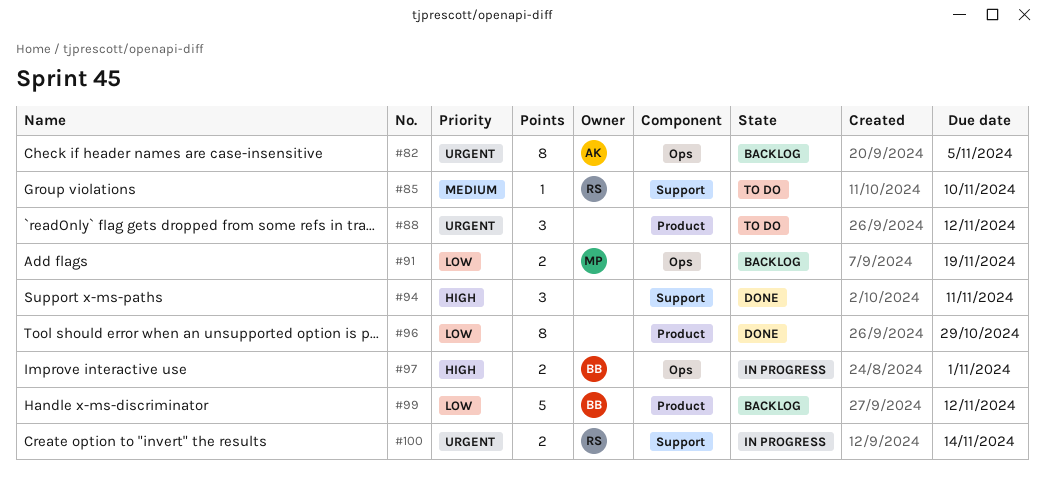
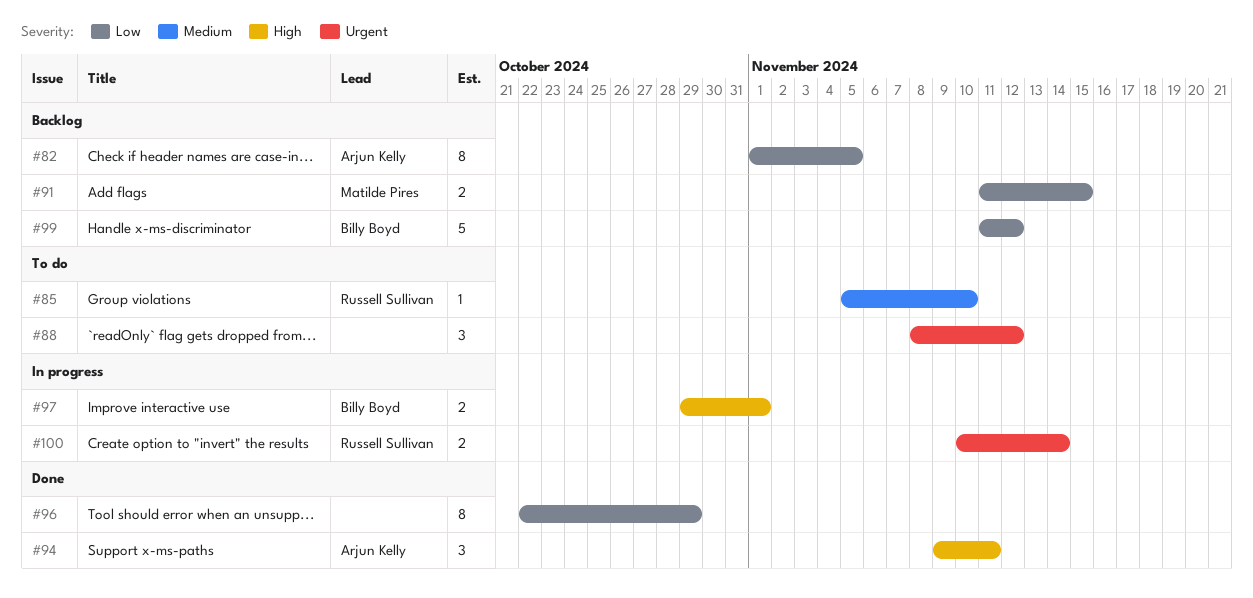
#82, priority: Urgent -> Low
#91, due: Nov 19 -> Nov 15
#94, owner: none -> Arjun Kelly

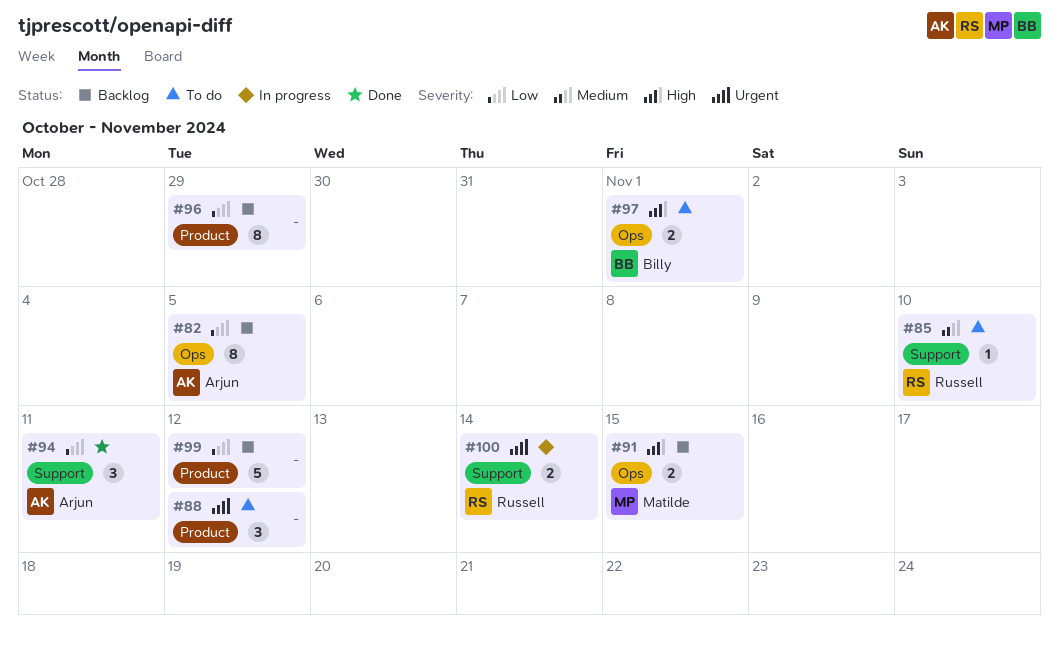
#91, priority: Low -> High
#94, priority: High -> Low
#96, status: Done -> Backlog
#97, status: In progress -> To do
#99, owner: Billy Boyd -> none

